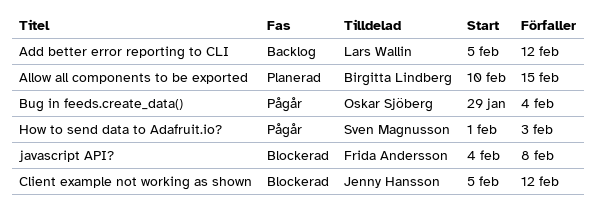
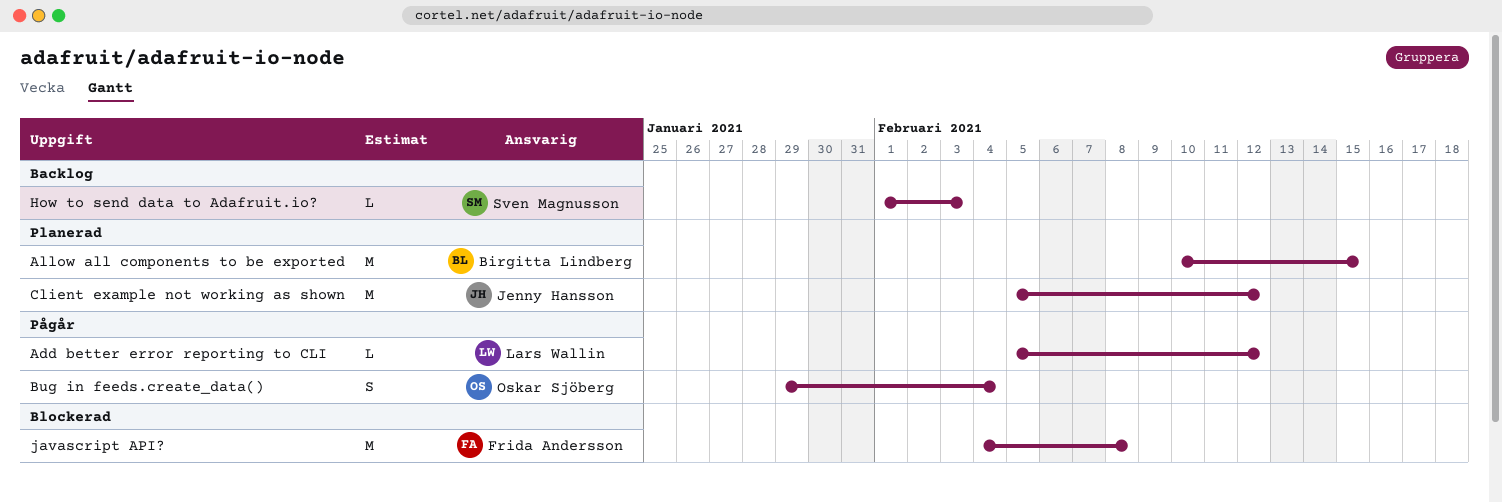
Add better error reporting to CLI, status: Backlog -> Pågår
Client example not working as shown, status: Blockerad -> Planerad
How to send data to Adafruit.io?, status: Pågår -> Backlog

